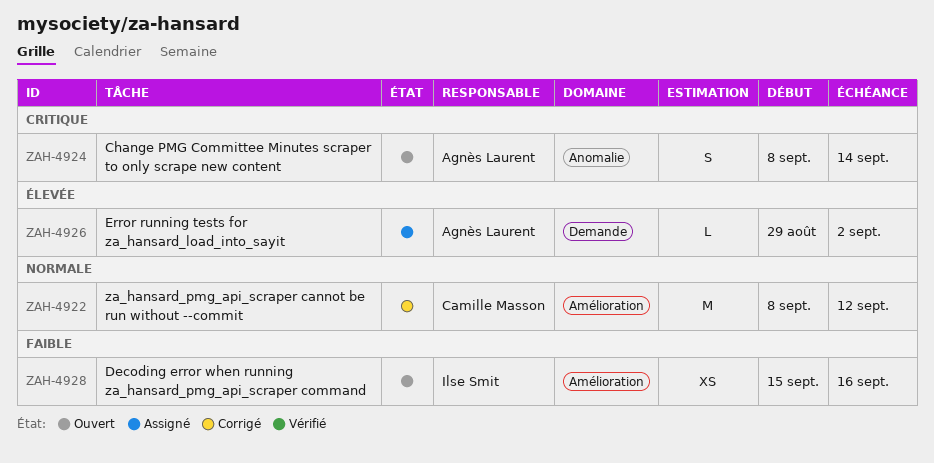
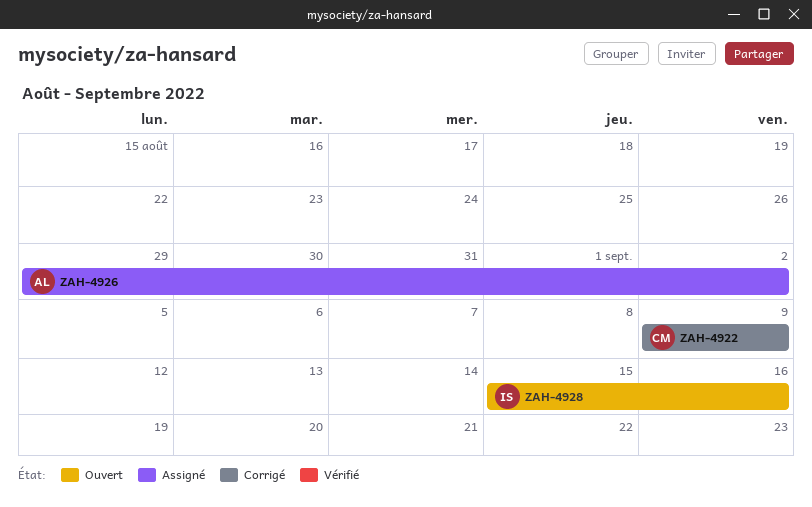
ZAH-4922, start: Sep 8 -> Sep 9
ZAH-4922, due: Sep 12 -> Sep 9
ZAH-4924: present -> none

